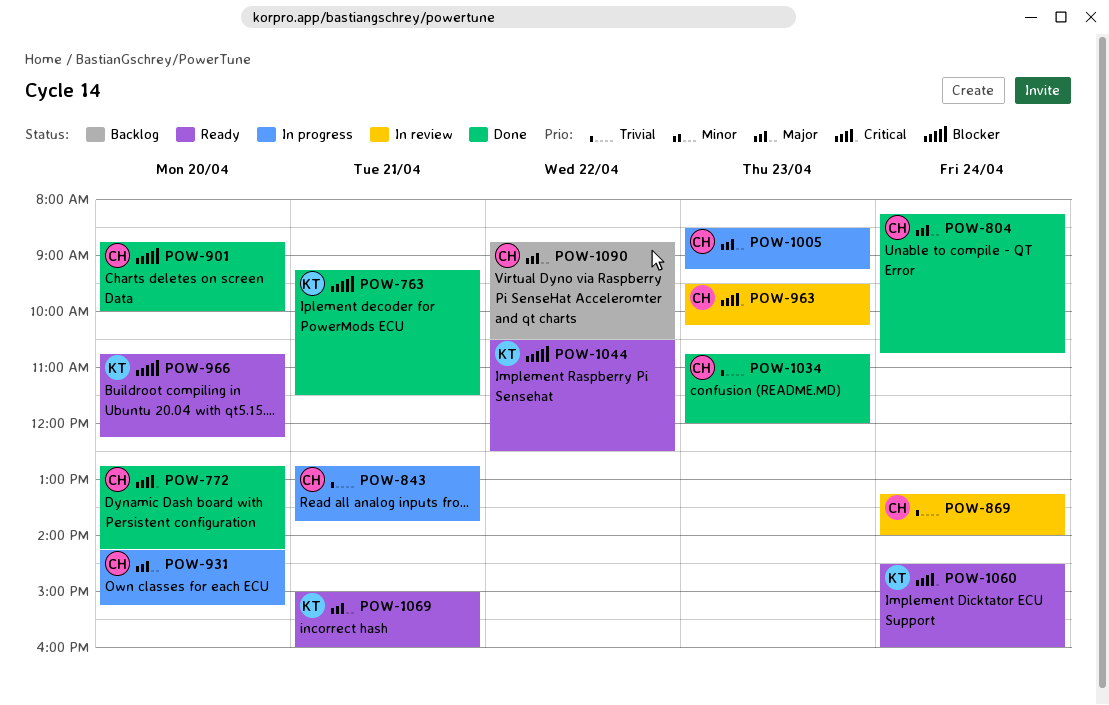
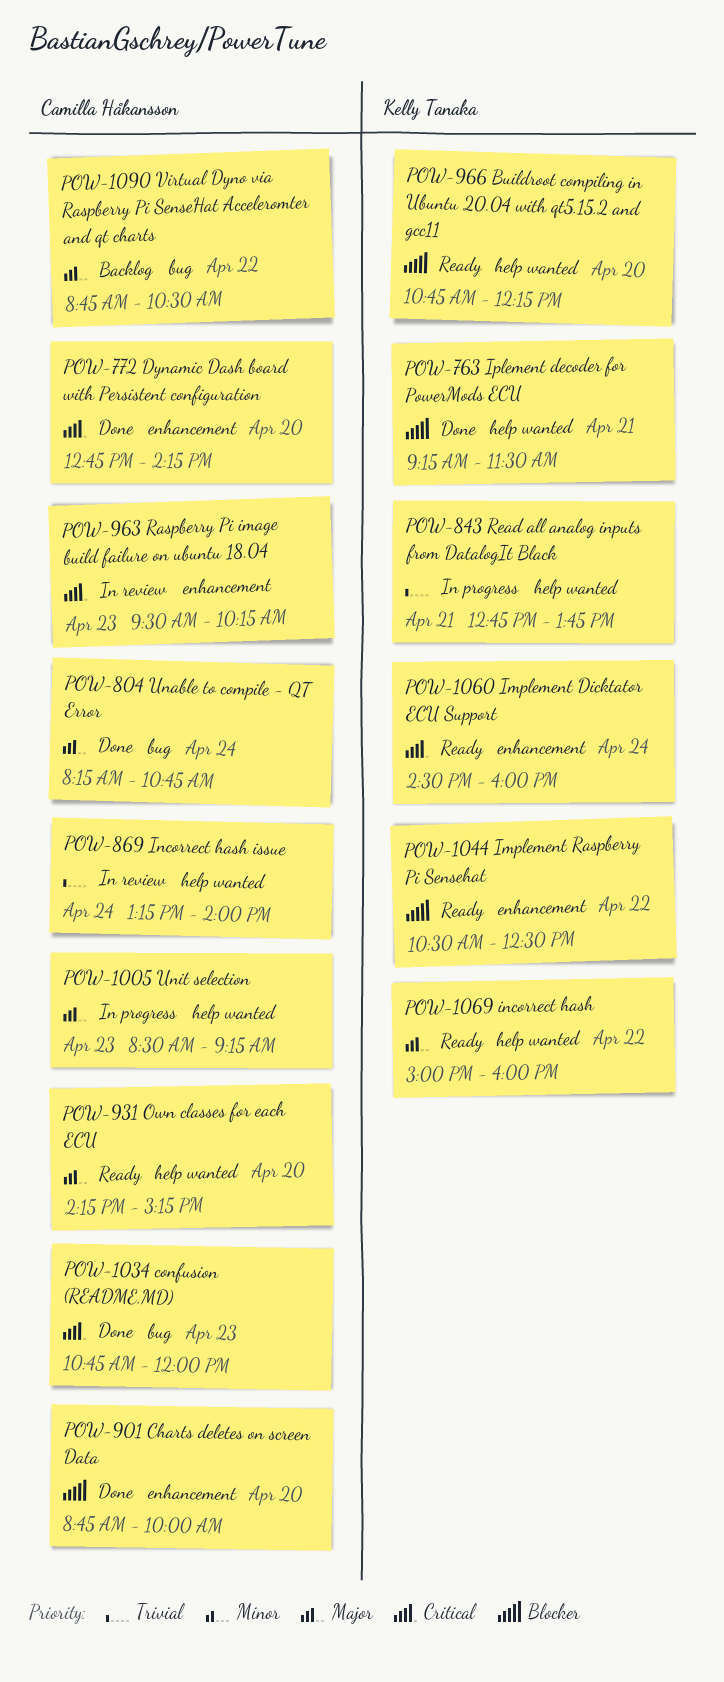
POW-843, owner: Camilla Håkansson -> Kelly Tanaka
POW-931, status: In progress -> Ready
POW-1034, priority: Trivial -> Critical
POW-1069, day: Apr 21 -> Apr 22

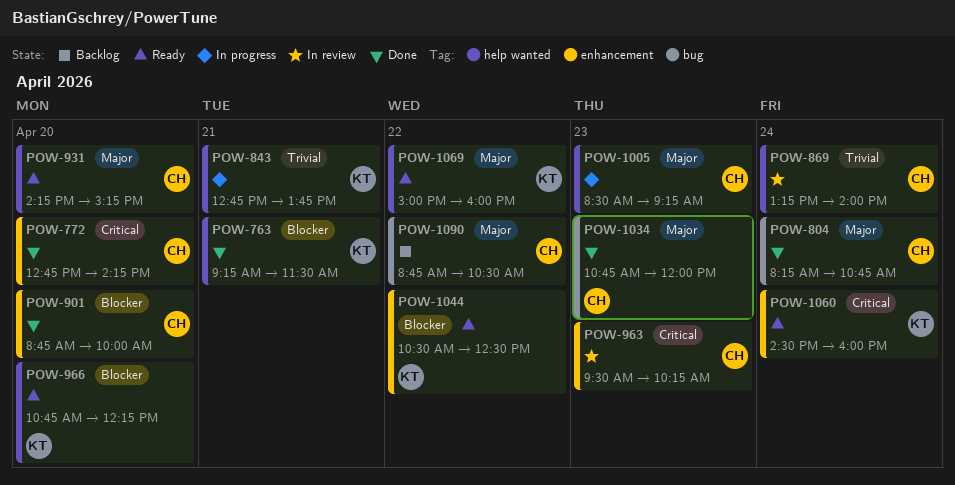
POW-1034, priority: Critical -> Major

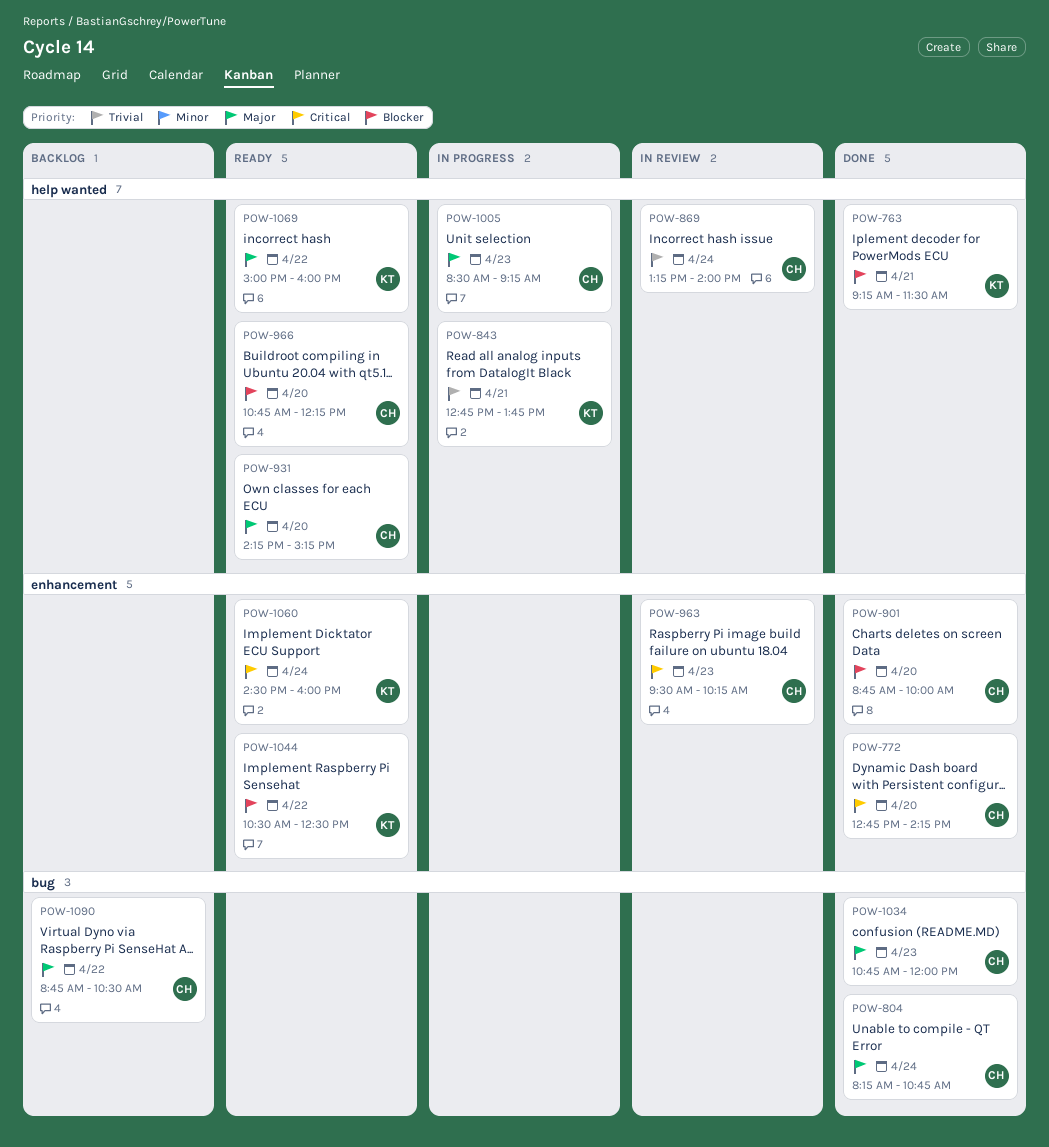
POW-966, owner: KT -> CH

